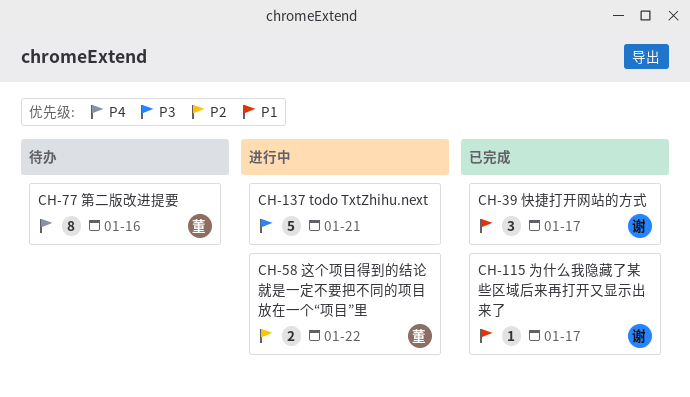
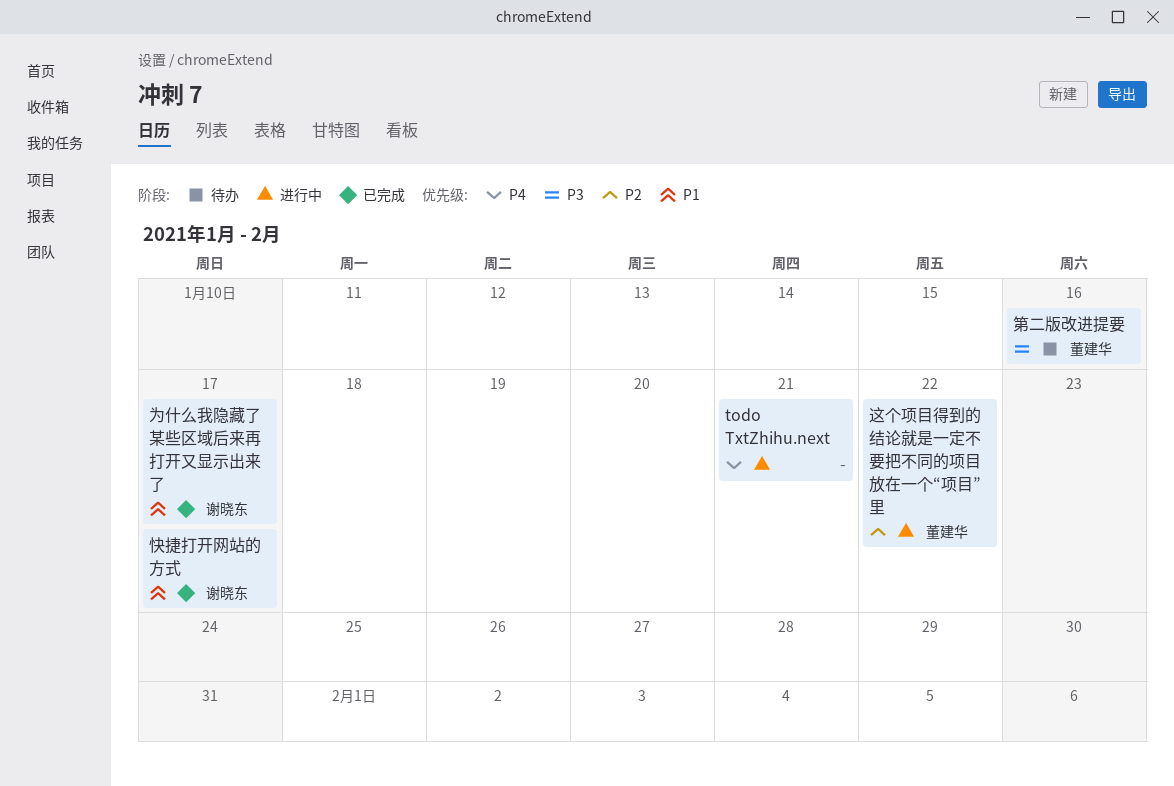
todo TxtZhihu.next, priority: P3 -> P4
第二版改进提要, priority: P4 -> P3

